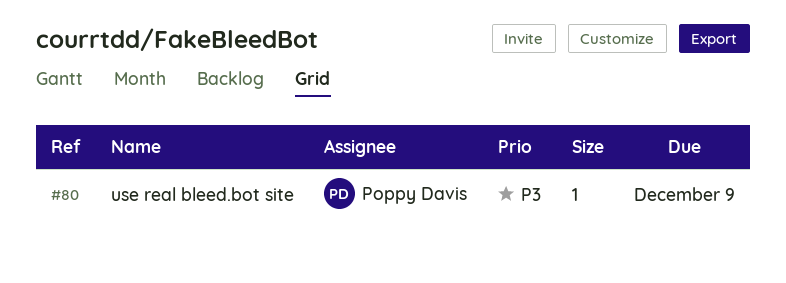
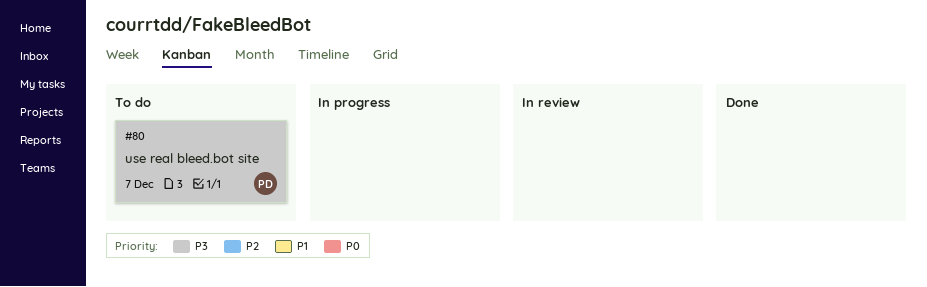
#80, due: Dec 9 -> Dec 7

